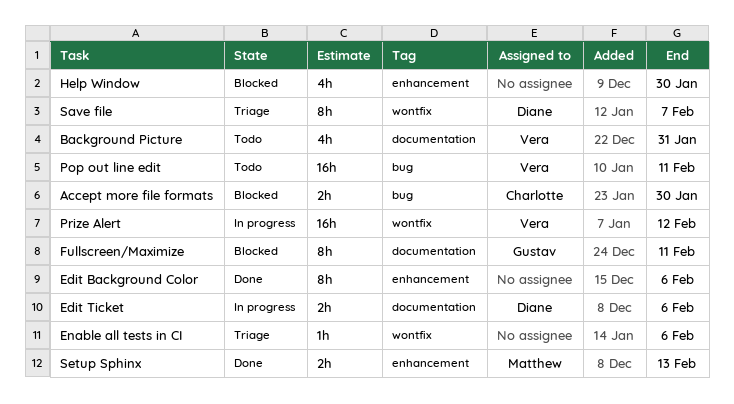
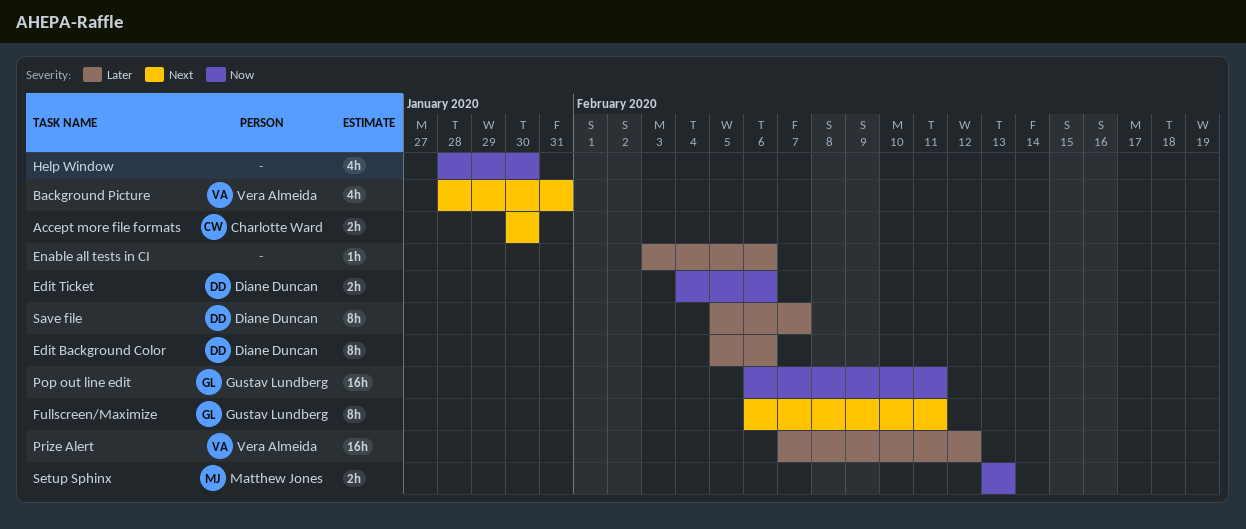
Edit Background Color, owner: none -> Diane Duncan
Pop out line edit, owner: Vera Almeida -> Gustav Lundberg

